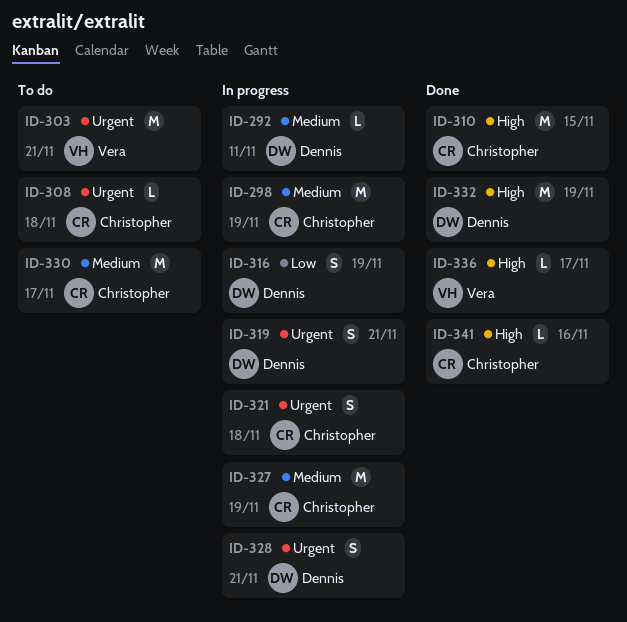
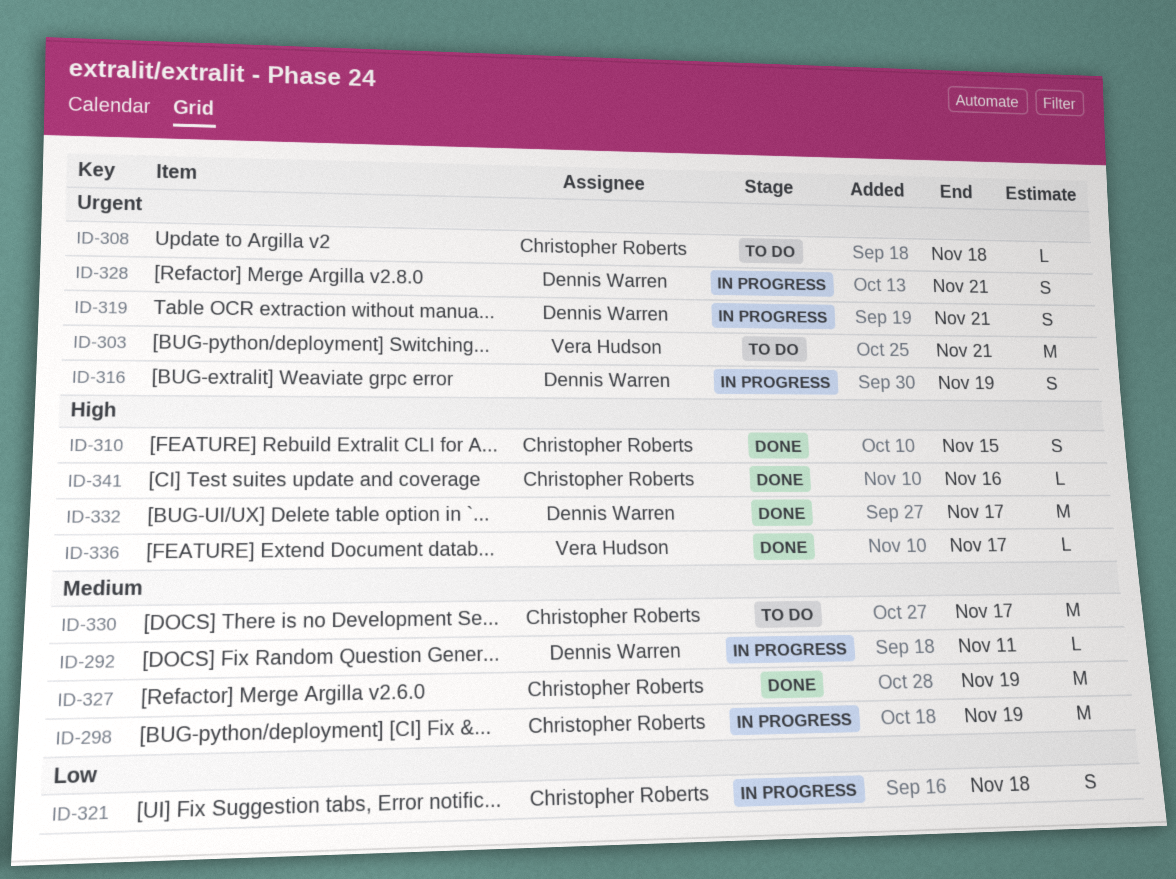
ID-310, estimate: M -> S
ID-316, priority: Low -> Urgent
ID-321, priority: Urgent -> Low
ID-327, status: In progress -> Done
ID-332, due: Nov 19 -> Nov 17

